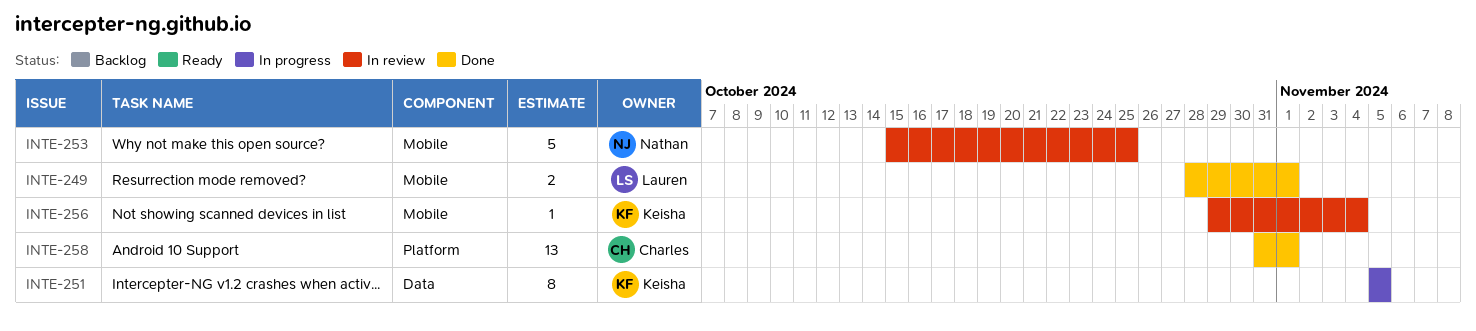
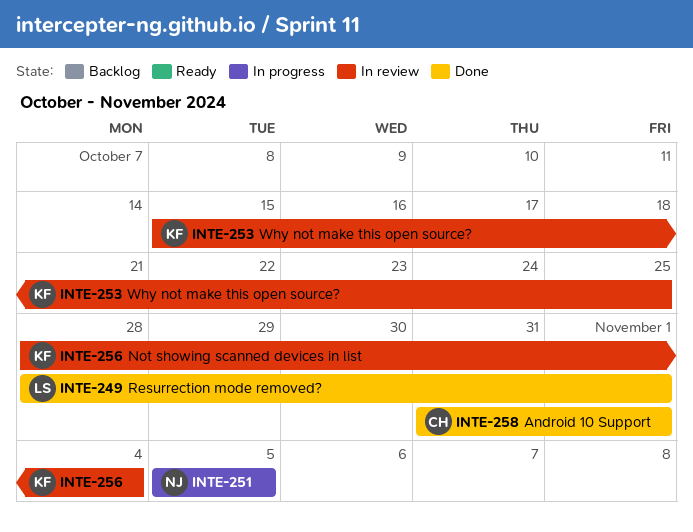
INTE-251, owner: Keisha -> Nathan
INTE-253, owner: Nathan -> Keisha
INTE-256, start: Oct 29 -> Oct 28

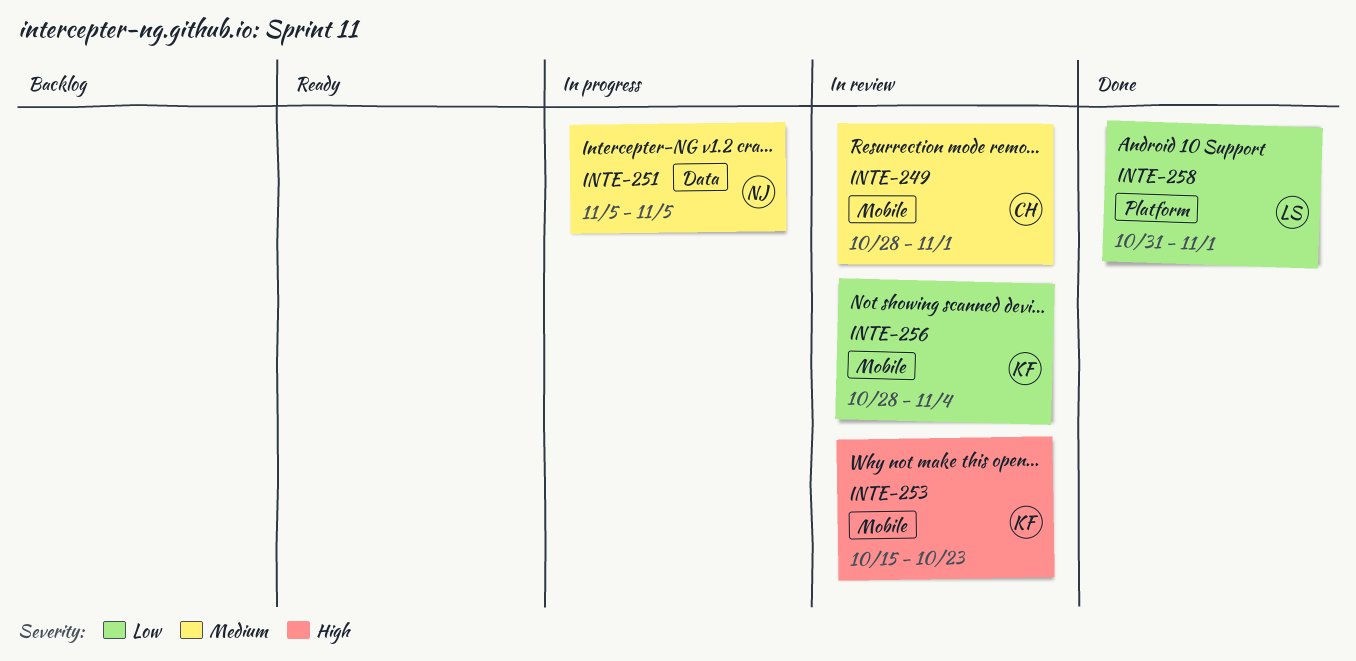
INTE-249, status: Done -> In review
INTE-249, owner: LS -> CH
INTE-253, due: Oct 25 -> Oct 23
INTE-258, owner: CH -> LS

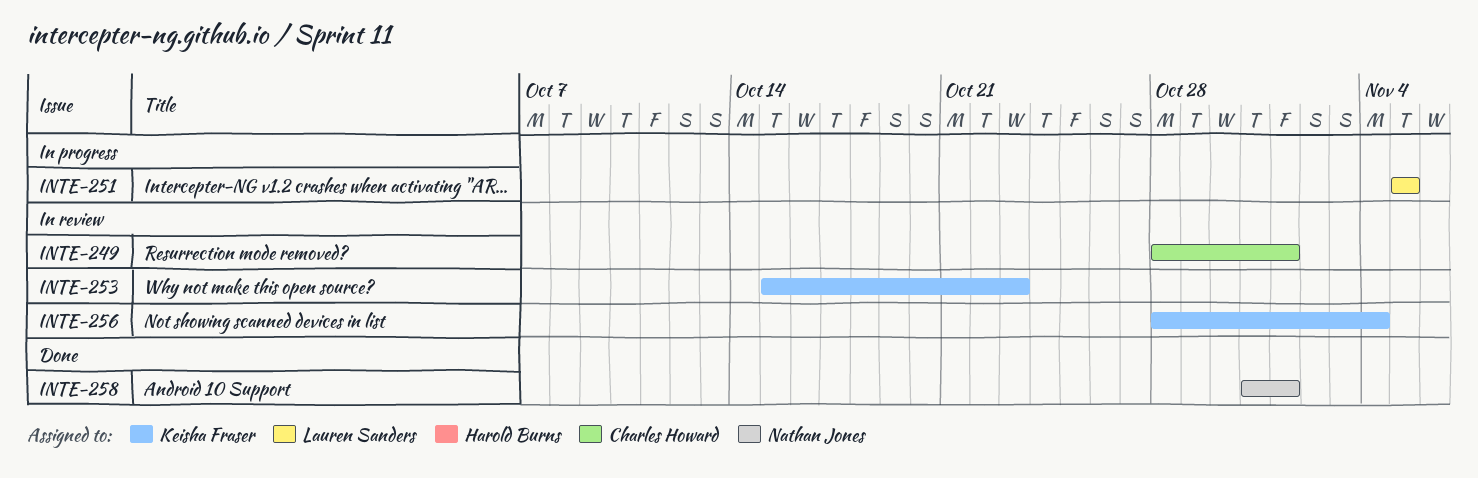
INTE-251, owner: Nathan Jones -> Lauren Sanders
INTE-258, owner: Lauren Sanders -> Nathan Jones

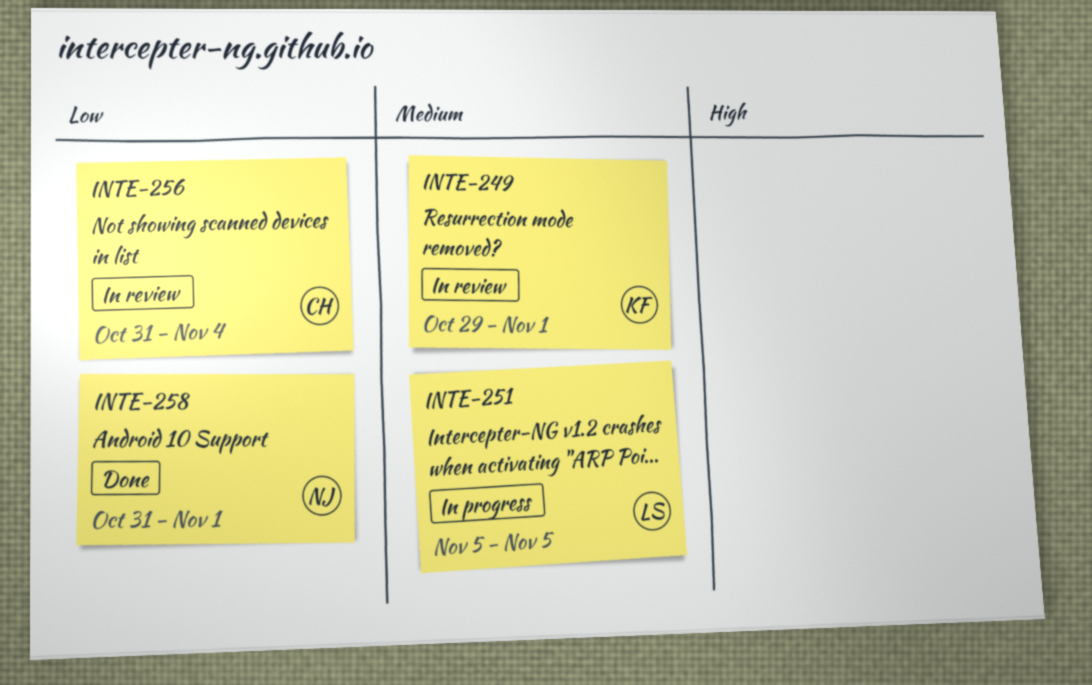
INTE-249, owner: Charles Howard -> Keisha Fraser
INTE-249, start: Oct 28 -> Oct 29
INTE-253: present -> none
INTE-256, owner: Keisha Fraser -> Charles Howard
INTE-256, start: Oct 28 -> Oct 31

